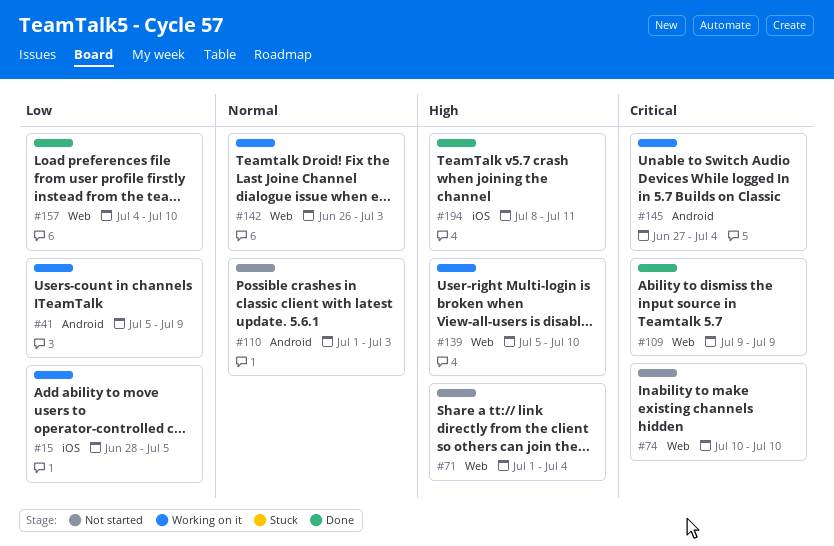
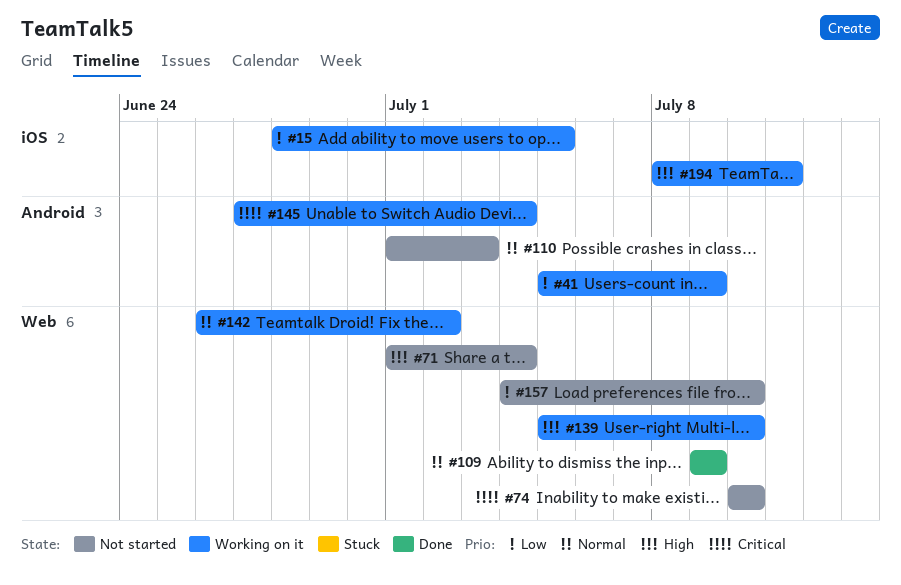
#109, priority: Critical -> Normal
#142, due: Jul 3 -> Jul 2
#157, status: Done -> Not started
#194, status: Done -> Working on it

